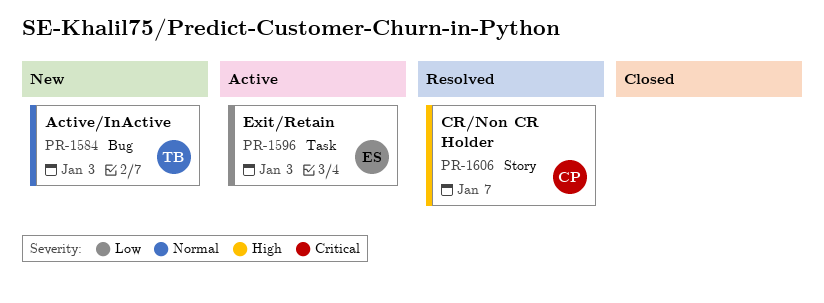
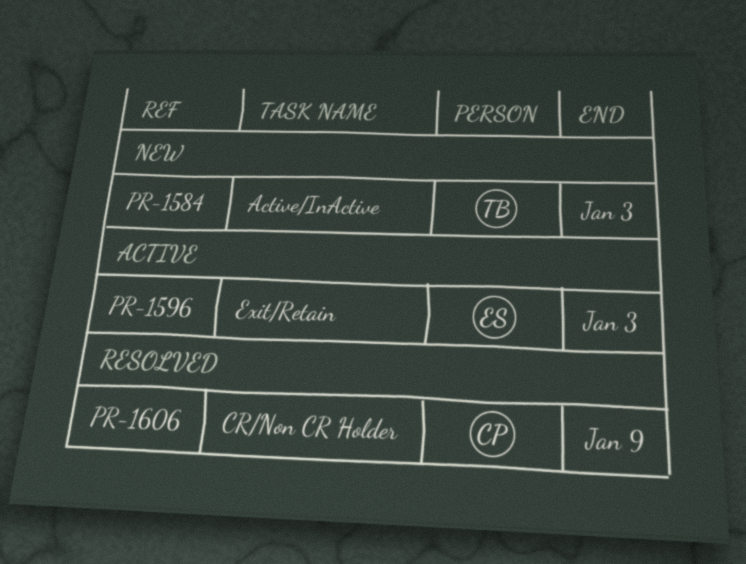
PR-1606, due: Jan 7 -> Jan 9

